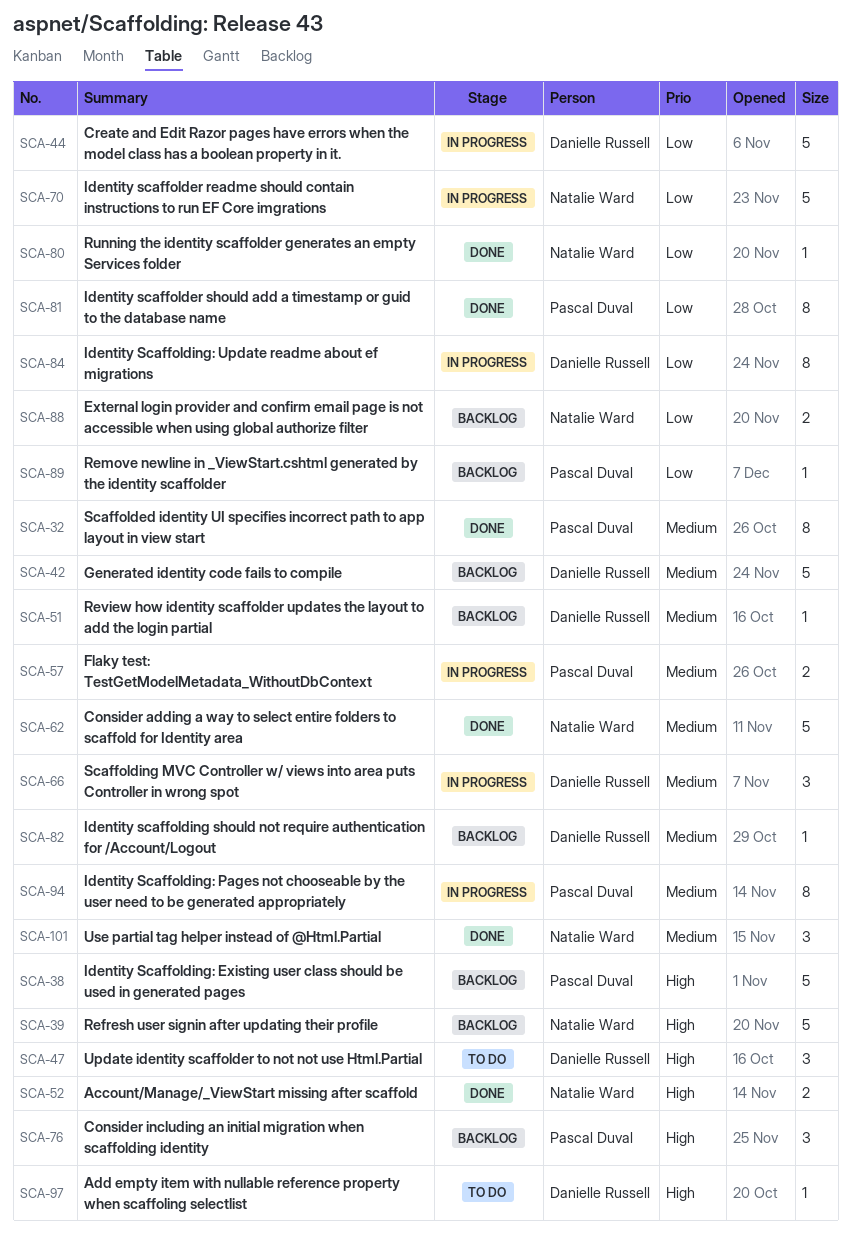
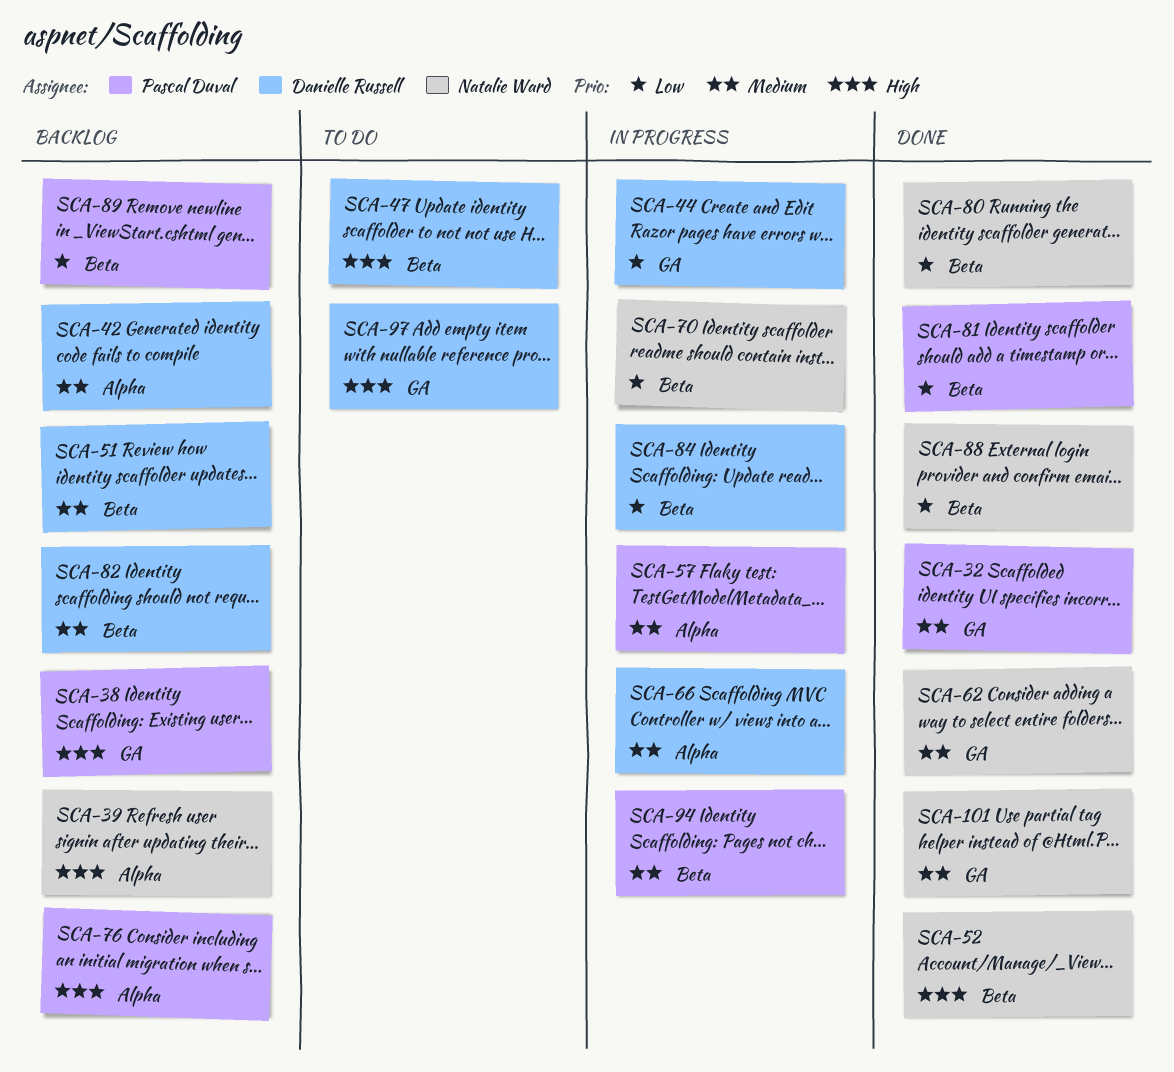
SCA-88, status: Backlog -> Done

